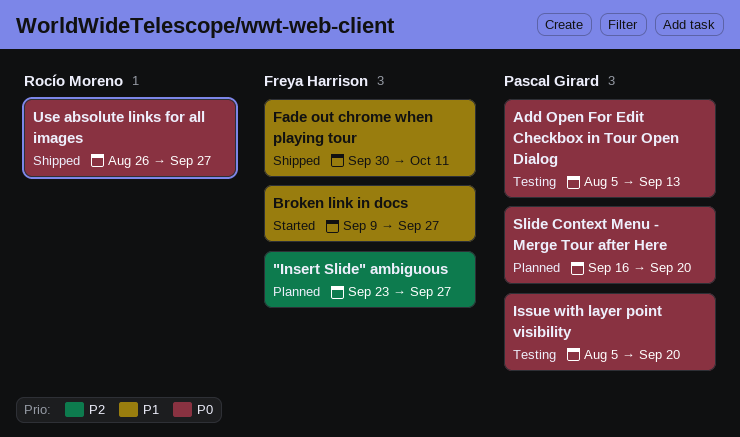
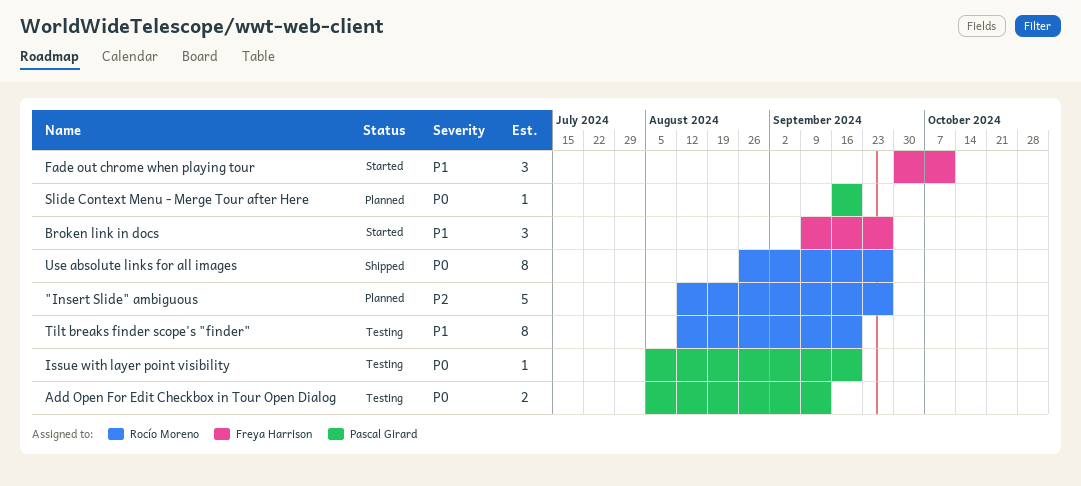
"Insert Slide" ambiguous, owner: Freya Harrison -> Rocío Moreno
"Insert Slide" ambiguous, start: Sep 23 -> Aug 12
Fade out chrome when playing tour, status: Shipped -> Started
Tilt breaks finder scope's "finder": none -> present

